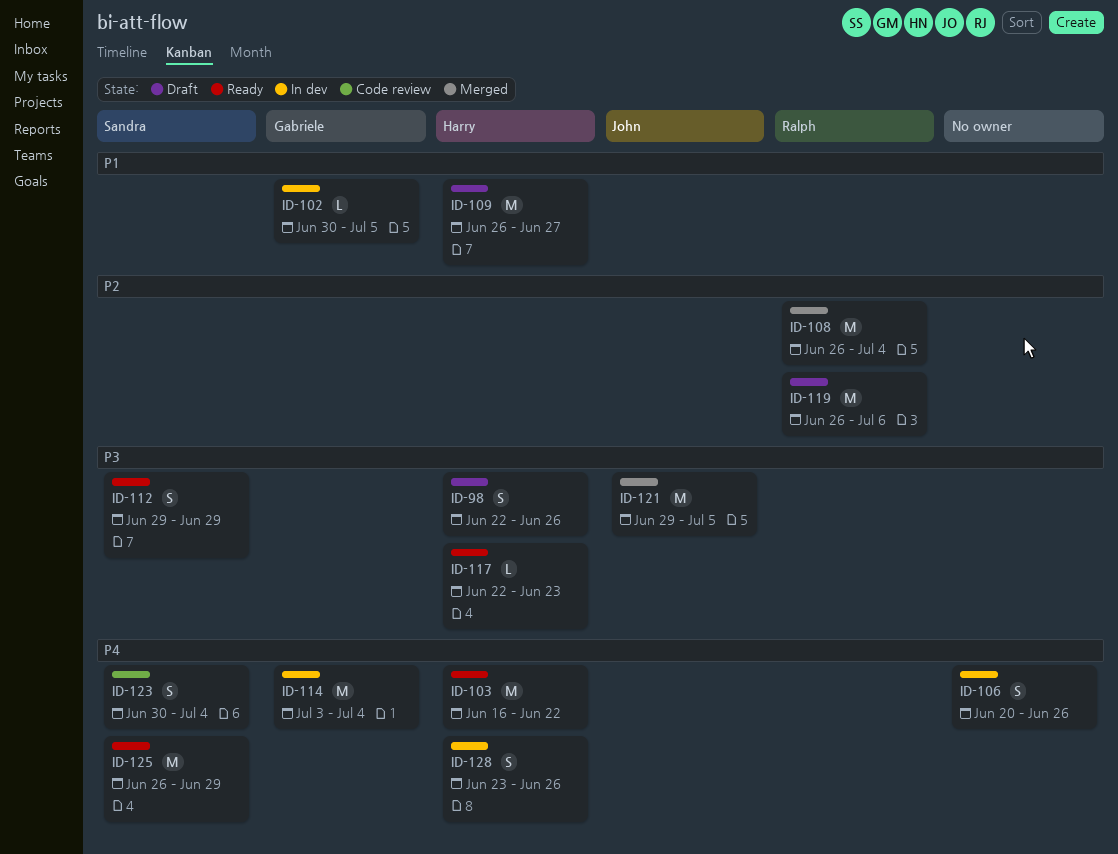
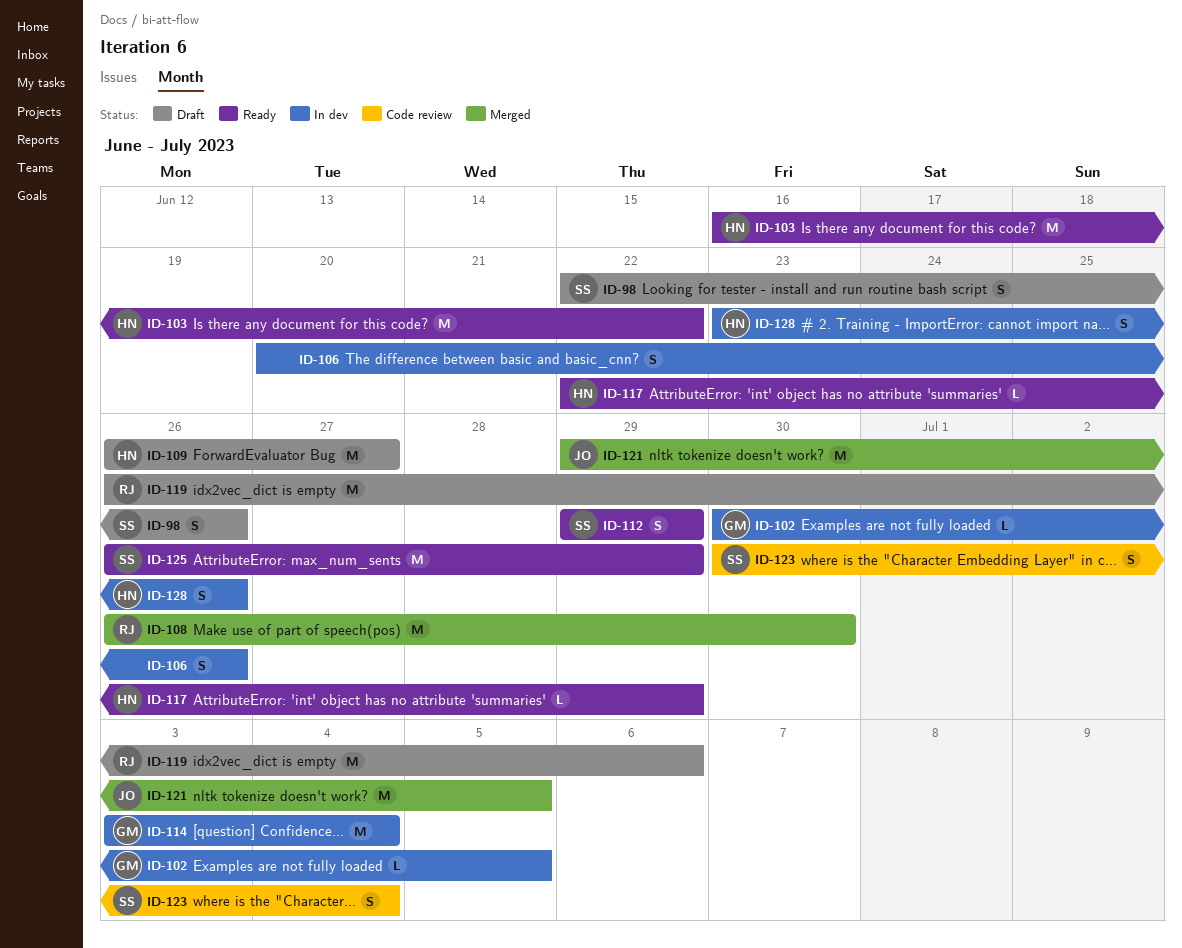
ID-98, owner: Harry -> Sandra
ID-108, due: Jul 4 -> Jun 30
ID-117, due: Jun 23 -> Jun 29

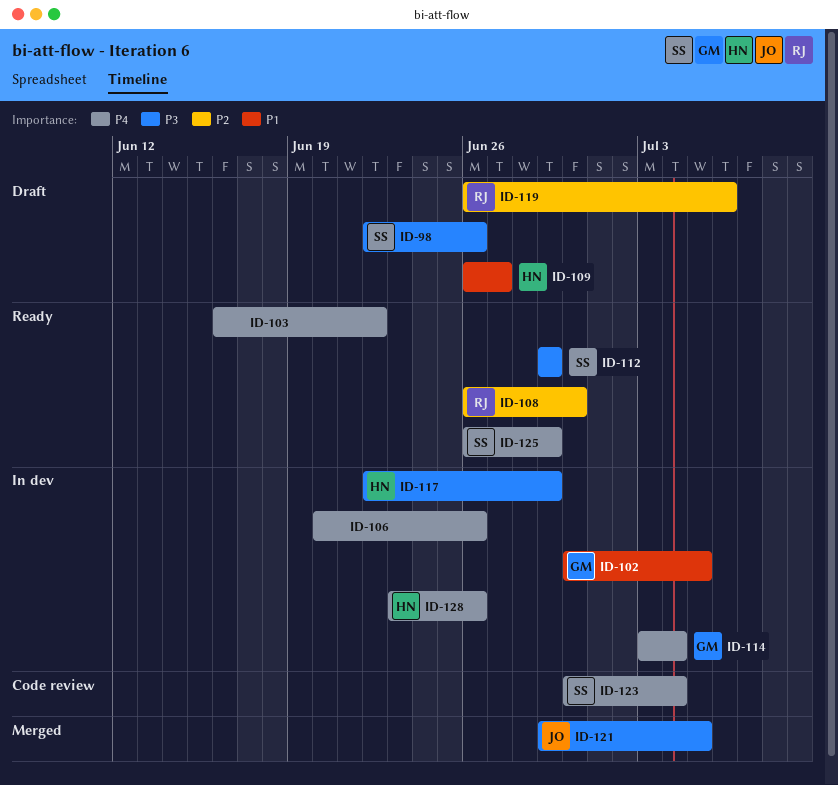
ID-103, owner: HN -> none
ID-108, status: Merged -> Ready
ID-117, status: Ready -> In dev

